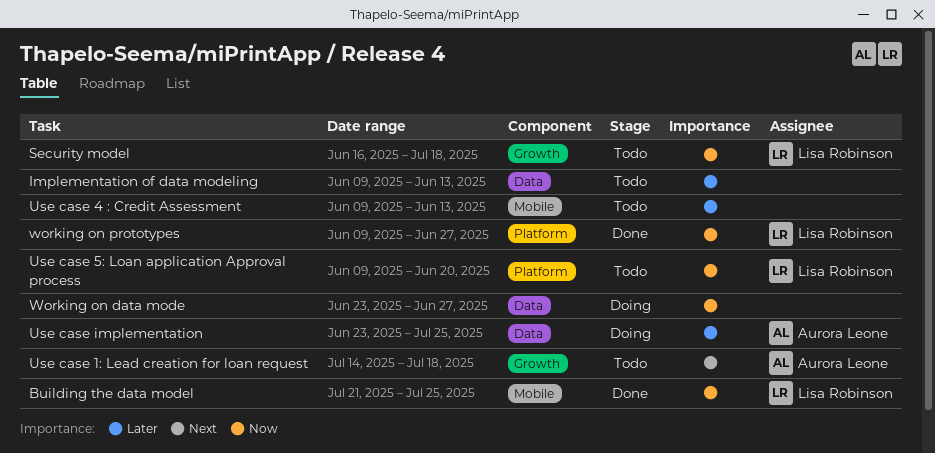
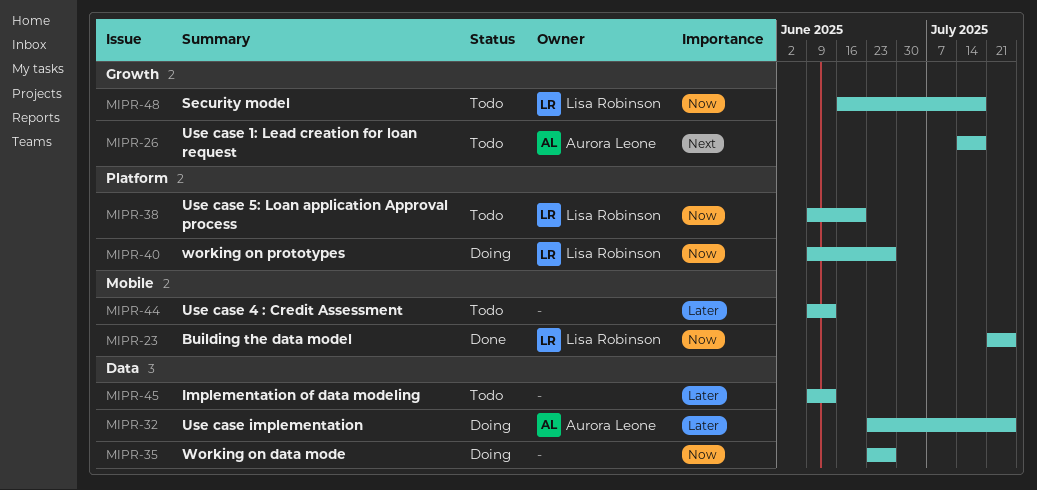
working on prototypes, status: Done -> Doing

